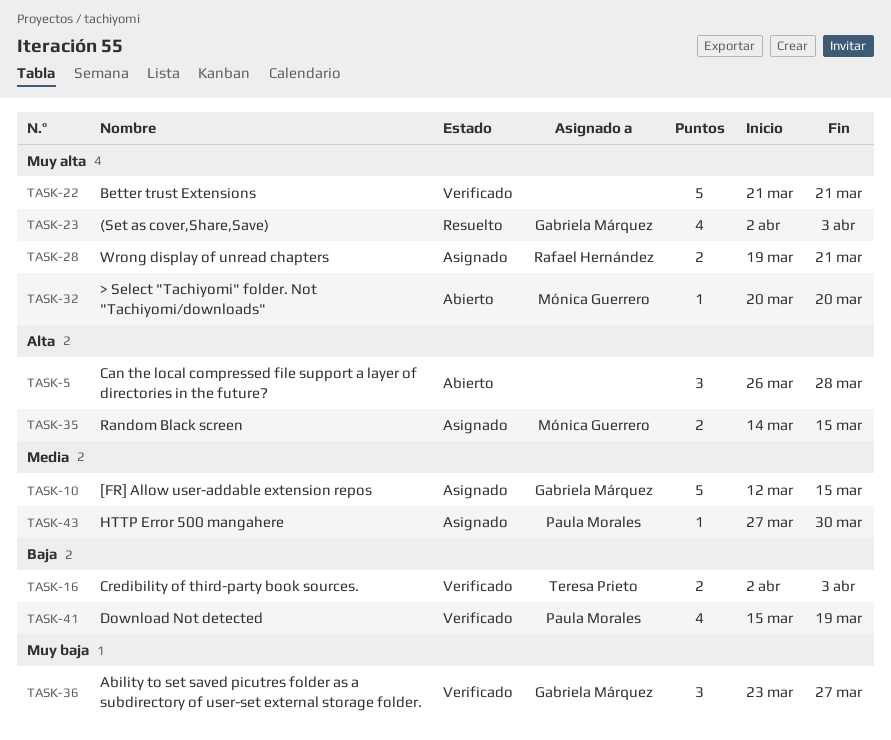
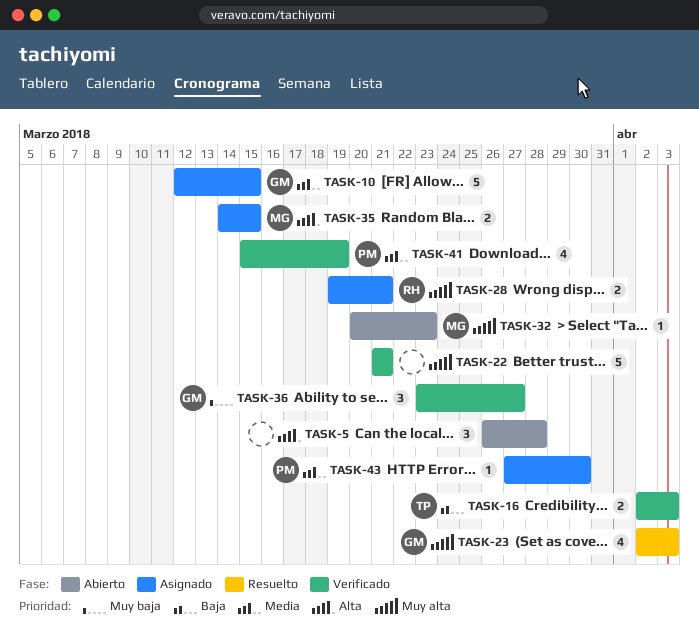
TASK-32, due: Mar 20 -> Mar 23
TASK-41, priority: Baja -> Media

